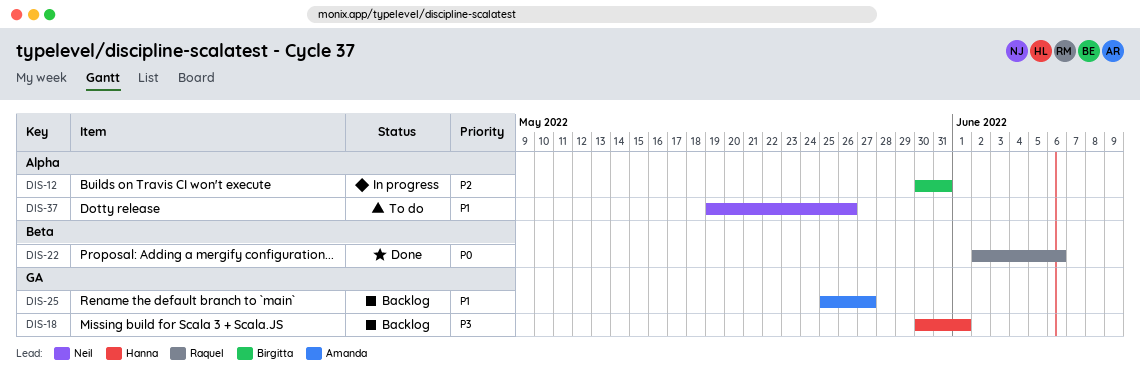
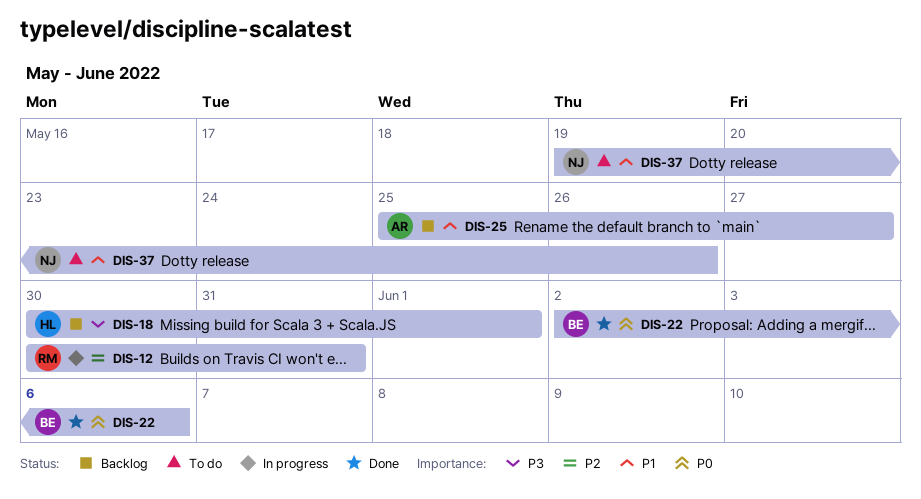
DIS-12, owner: Birgitta -> Raquel
DIS-22, owner: Raquel -> Birgitta

